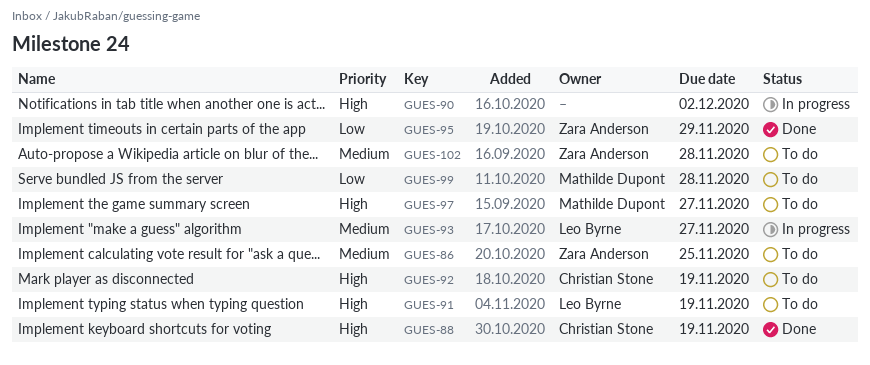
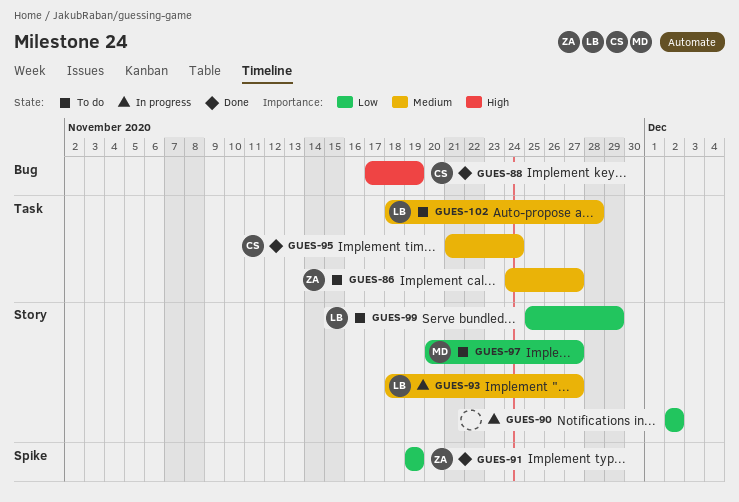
GUES-86, due: Nov 25 -> Nov 27
GUES-90, priority: High -> Low
GUES-91, status: To do -> Done
GUES-91, owner: Leo Byrne -> Zara Anderson
GUES-91, priority: High -> Low
GUES-92: present -> none
GUES-95, owner: Zara Anderson -> Christian Stone
GUES-95, priority: Low -> Medium
GUES-95, due: Nov 29 -> Nov 24
GUES-97, priority: High -> Low
GUES-99, owner: Mathilde Dupont -> Leo Byrne
GUES-99, due: Nov 28 -> Nov 29
GUES-102, owner: Zara Anderson -> Leo Byrne

